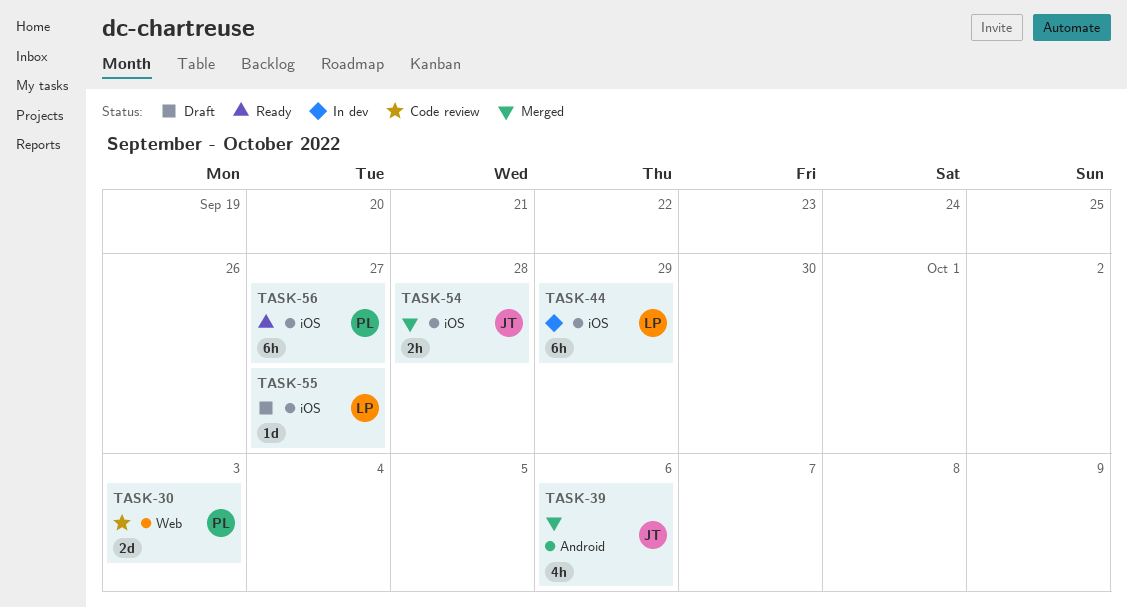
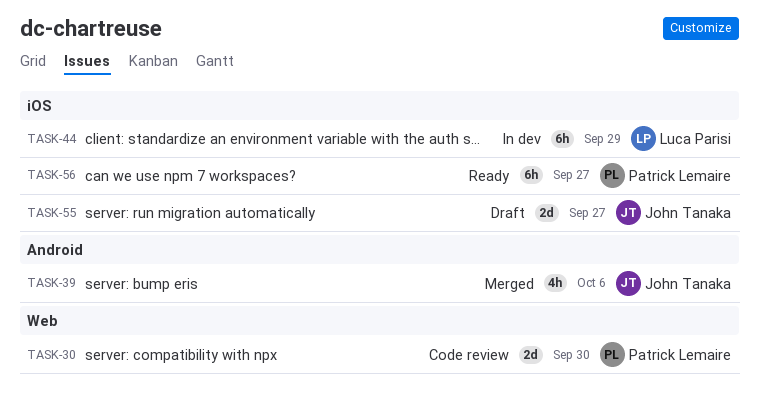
TASK-30, due: Oct 3 -> Sep 30
TASK-54: present -> none
TASK-55, owner: Luca Parisi -> John Tanaka
TASK-55, estimate: 1d -> 2d

